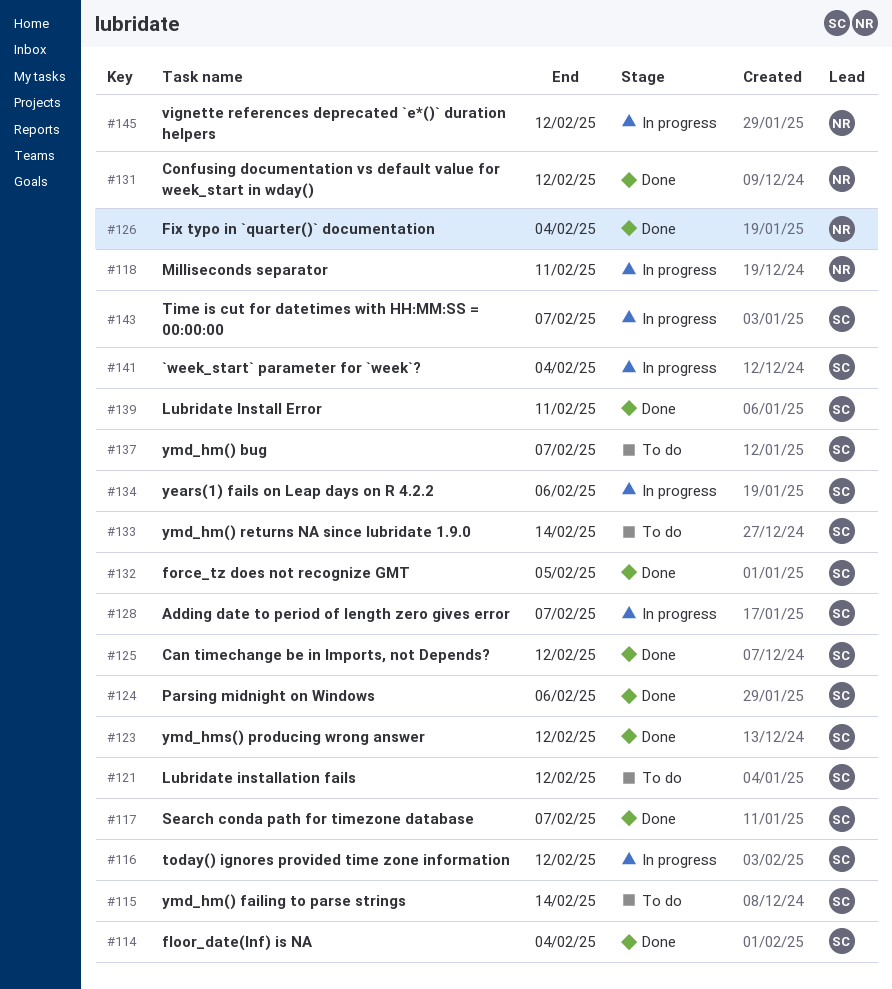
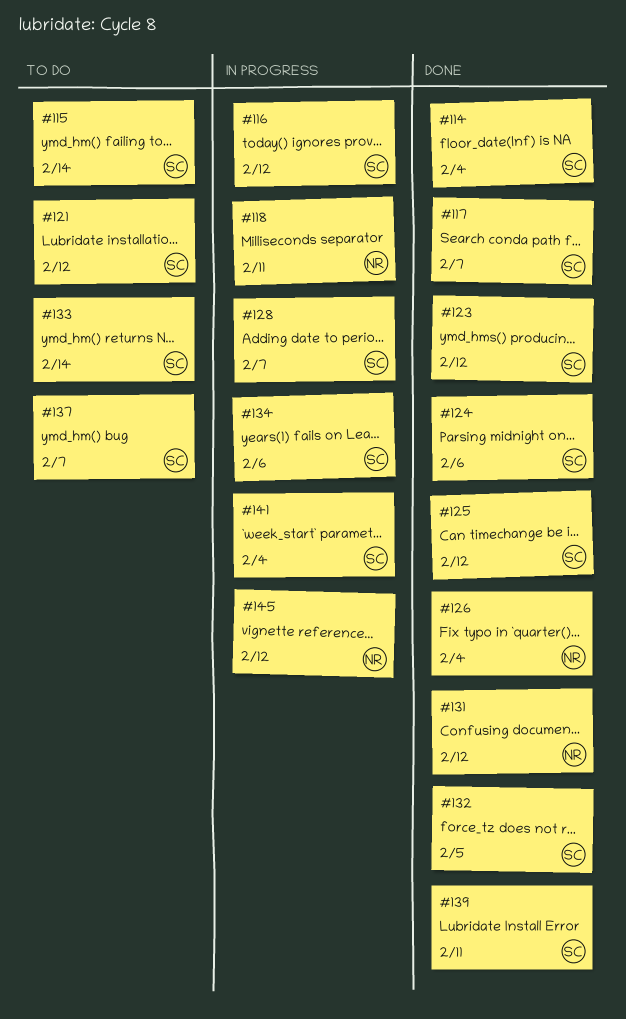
#143: present -> none

